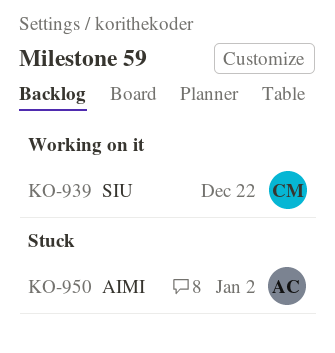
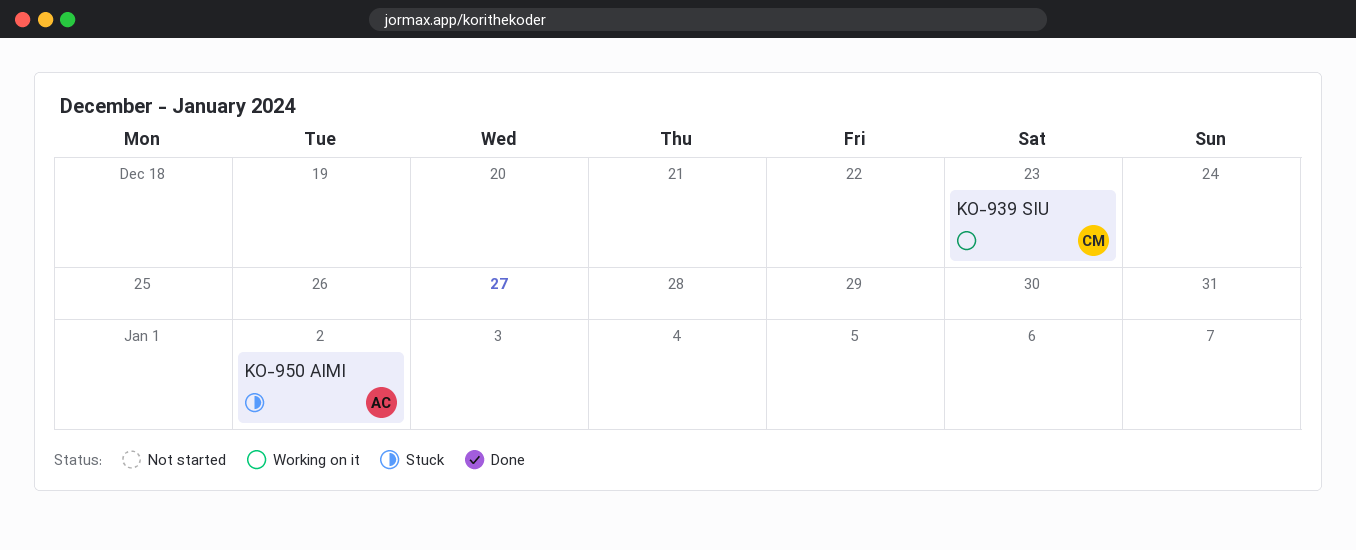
KO-939, due: Dec 22 -> Dec 23

